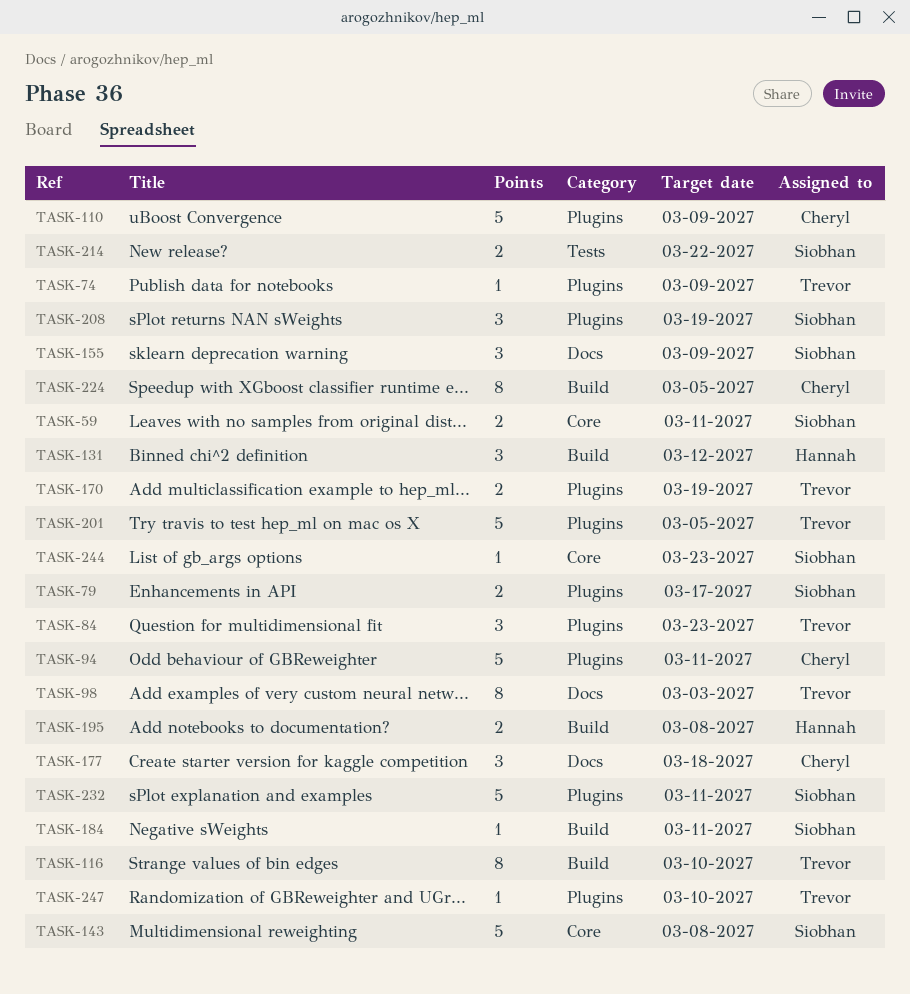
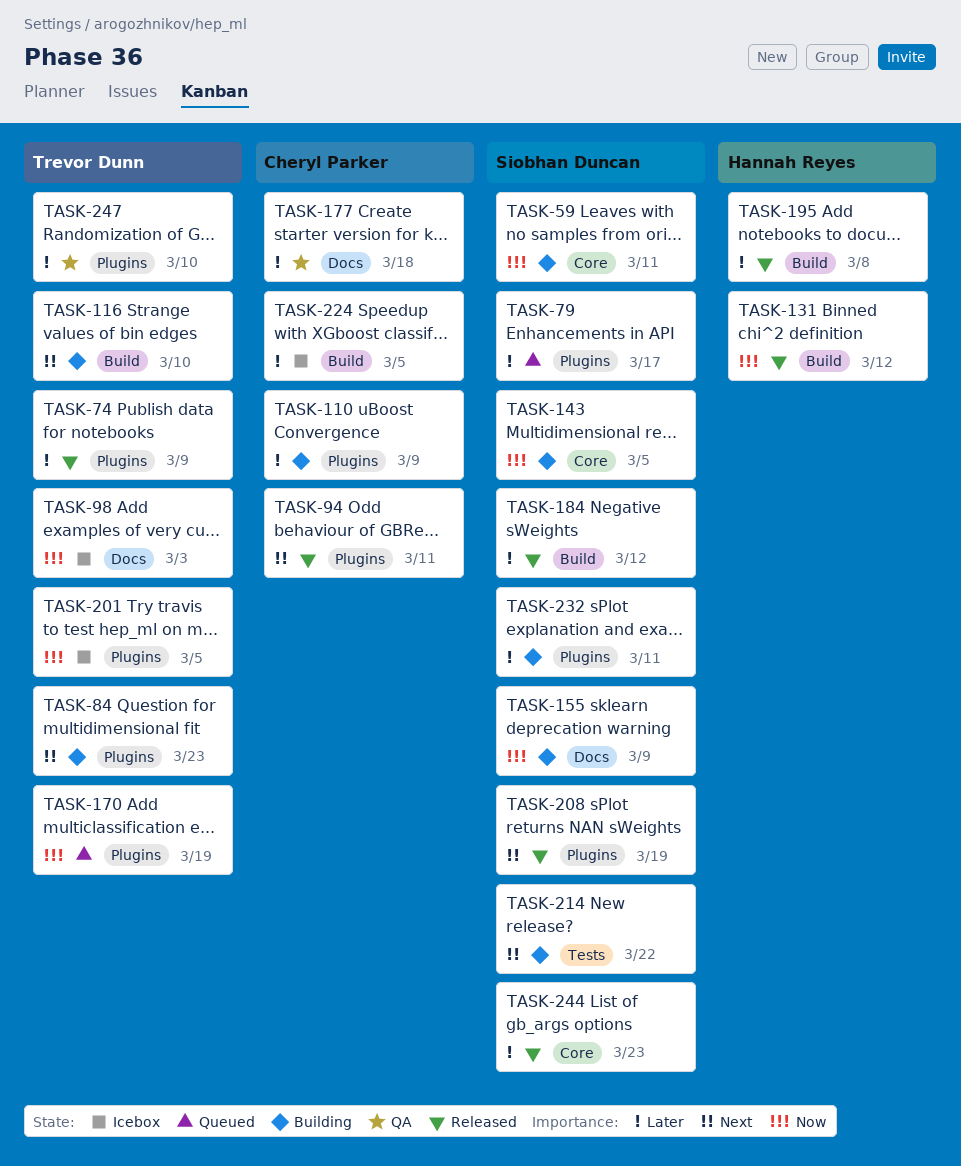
TASK-143, due: Mar 8 -> Mar 5
TASK-184, due: Mar 11 -> Mar 12

